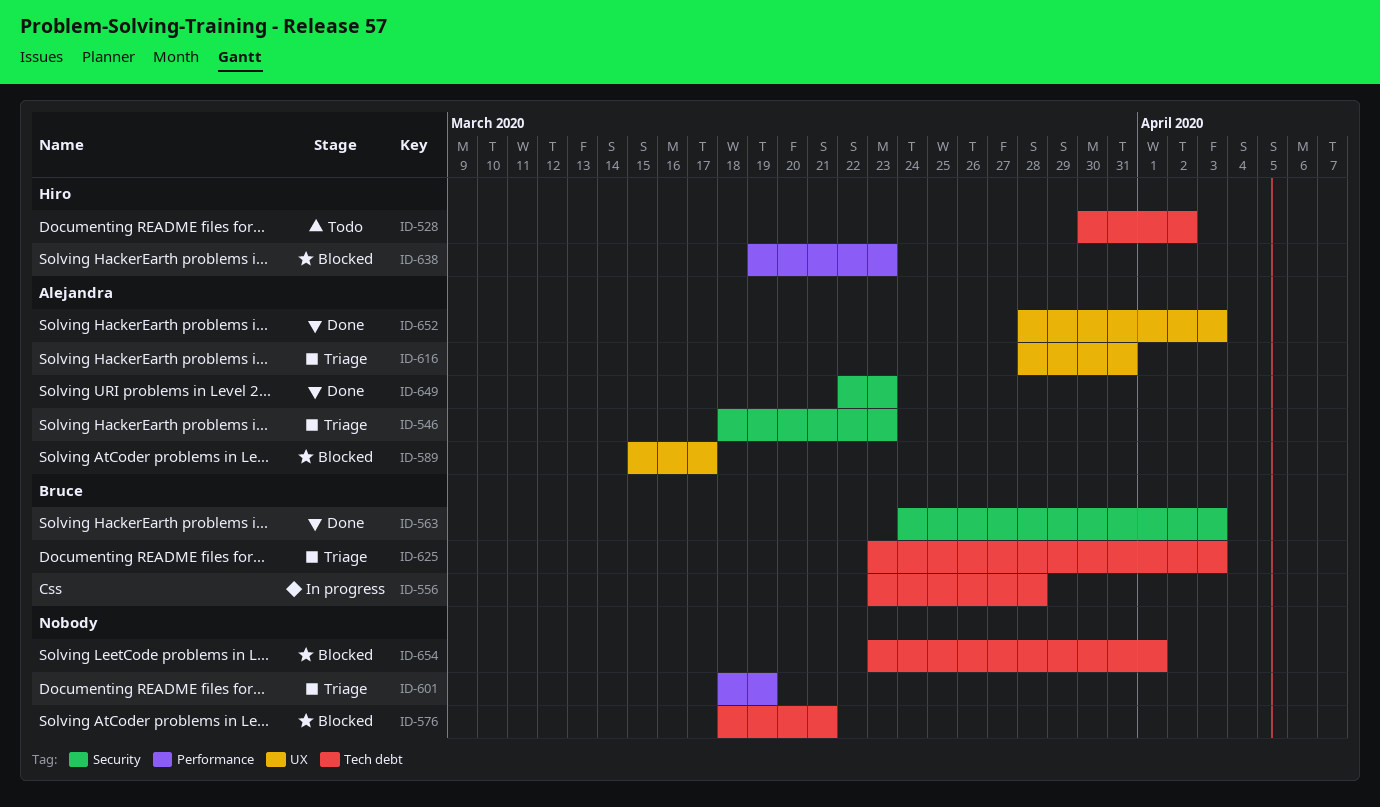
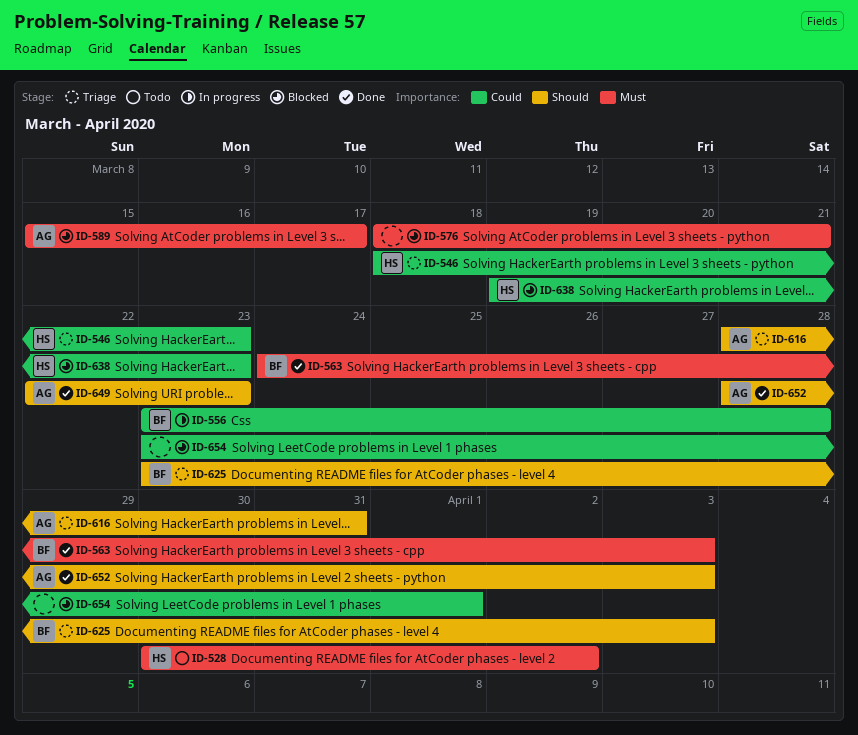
ID-546, owner: Alejandra -> Hiro
ID-601: present -> none

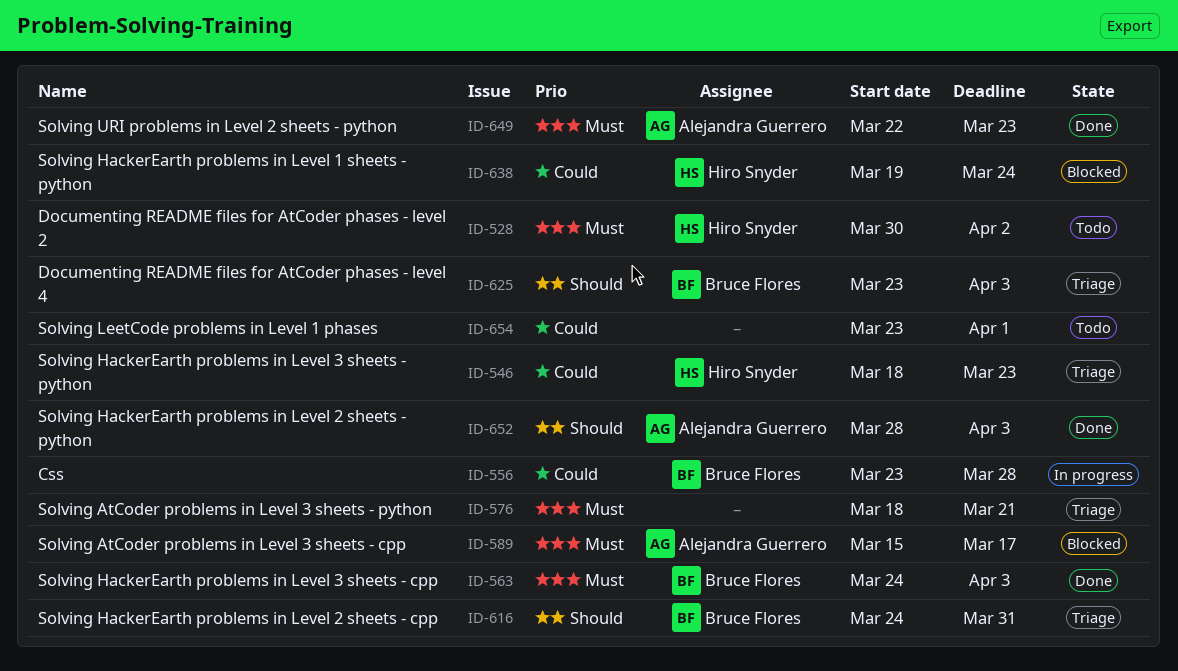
ID-576, status: Blocked -> Triage
ID-616, owner: Alejandra Guerrero -> Bruce Flores
ID-616, start: Mar 28 -> Mar 24
ID-638, due: Mar 23 -> Mar 24
ID-649, priority: Should -> Must
ID-654, status: Blocked -> Todo

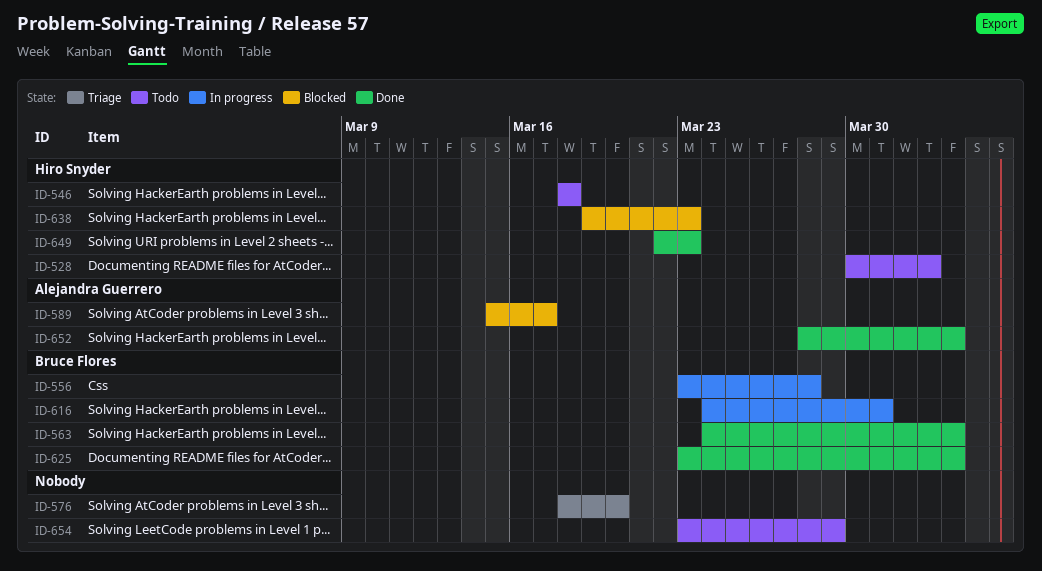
ID-546, status: Triage -> Todo
ID-546, due: Mar 23 -> Mar 18
ID-576, due: Mar 21 -> Mar 20
ID-616, status: Triage -> In progress
ID-625, status: Triage -> Done
ID-638, due: Mar 24 -> Mar 23
ID-649, owner: Alejandra Guerrero -> Hiro Snyder
ID-654, due: Apr 1 -> Mar 29

